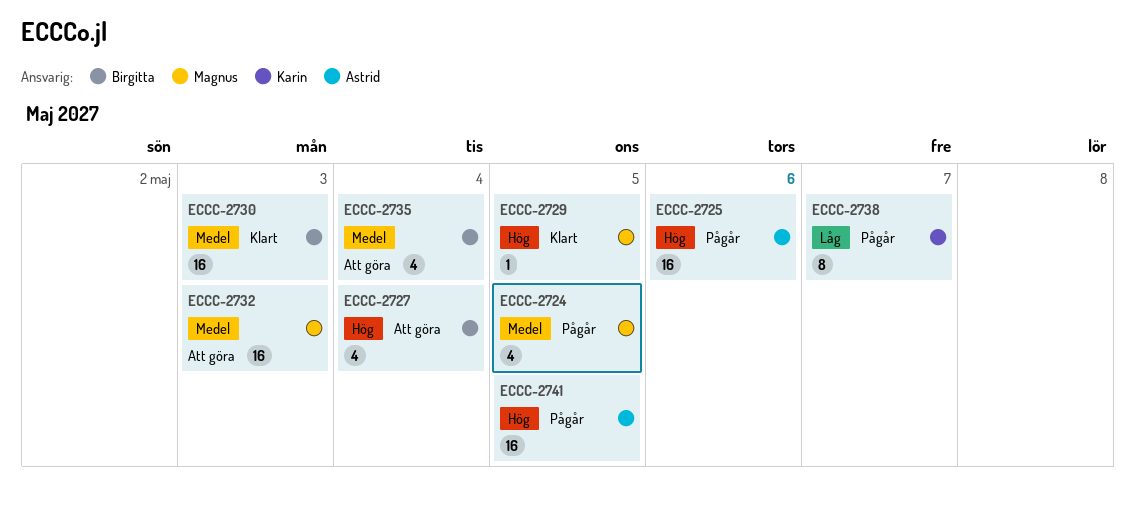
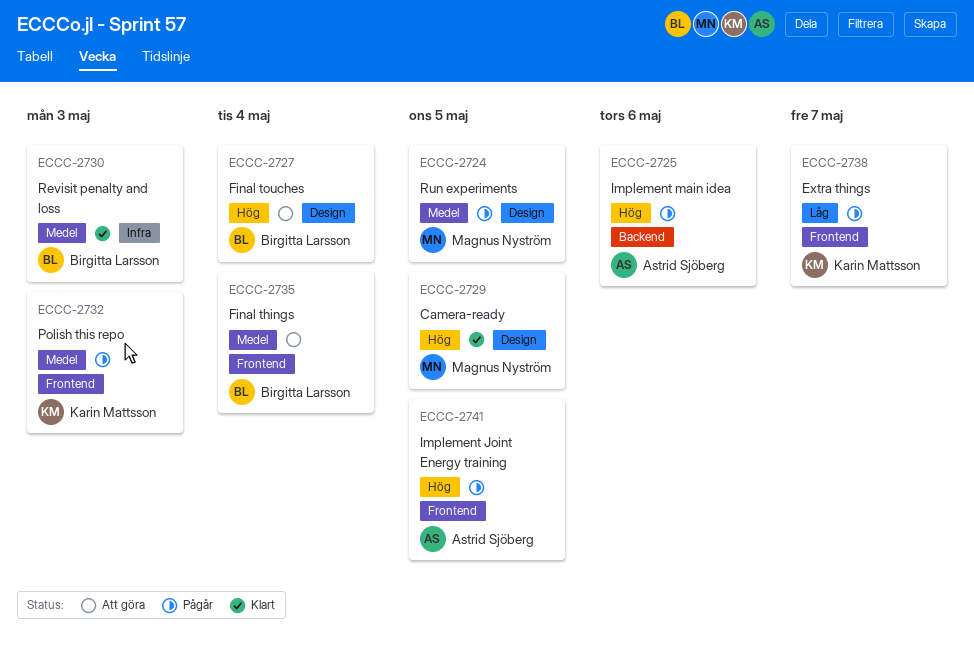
ECCC-2732, status: Att göra -> Pågår
ECCC-2732, owner: Magnus Nyström -> Karin Mattsson

